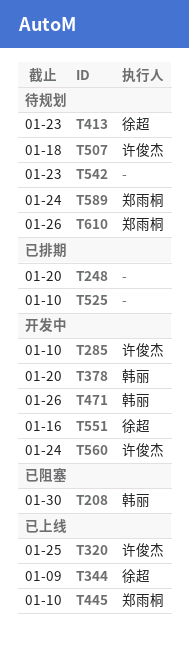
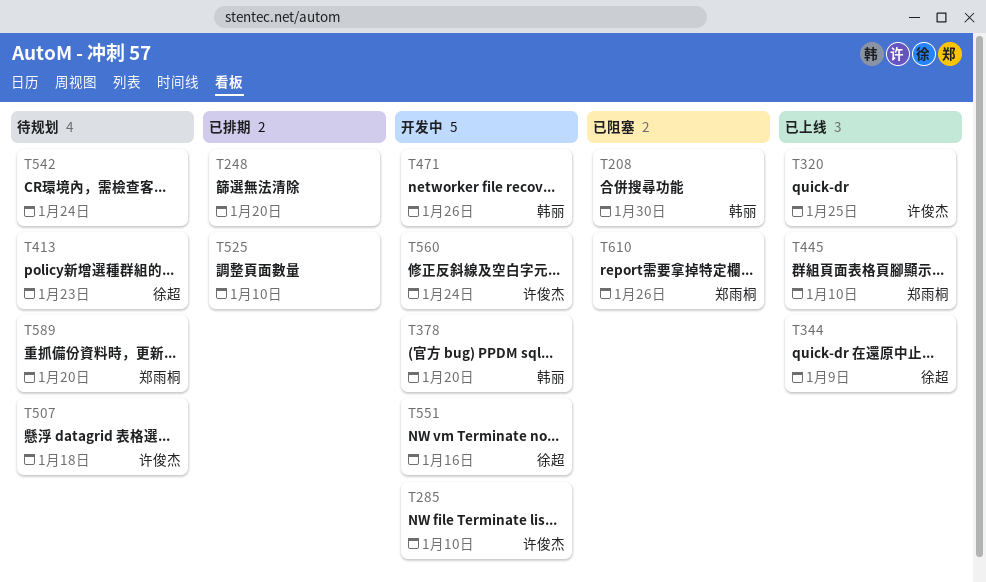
T542, due: Jan 23 -> Jan 24
T589, due: Jan 24 -> Jan 20
T610, status: 待规划 -> 已阻塞

